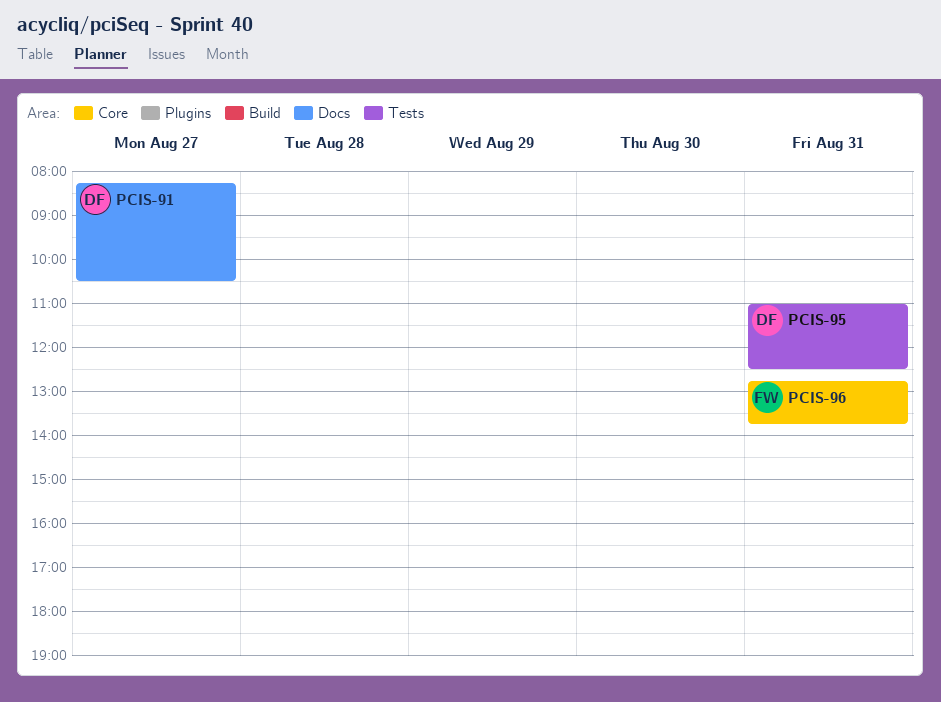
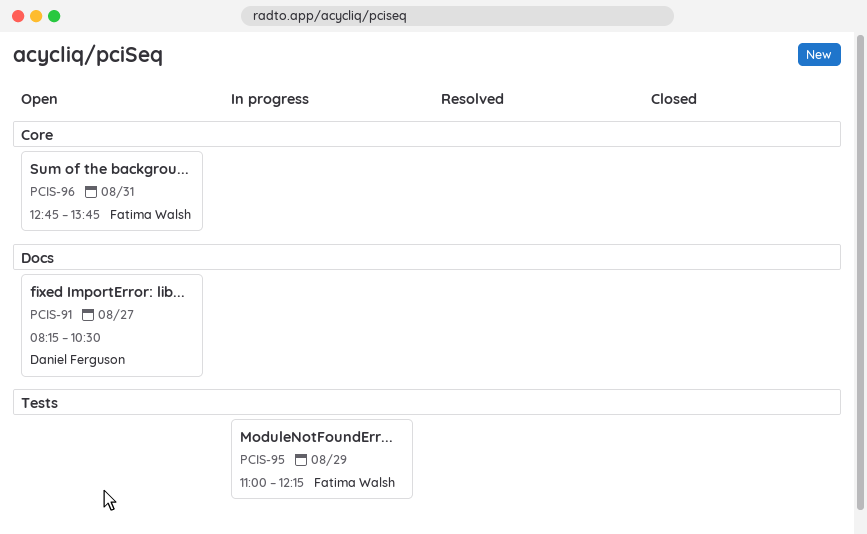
PCIS-95, owner: Daniel Ferguson -> Fatima Walsh
PCIS-95, day: Aug 31 -> Aug 29
PCIS-95, ends: 12:30 -> 12:15

